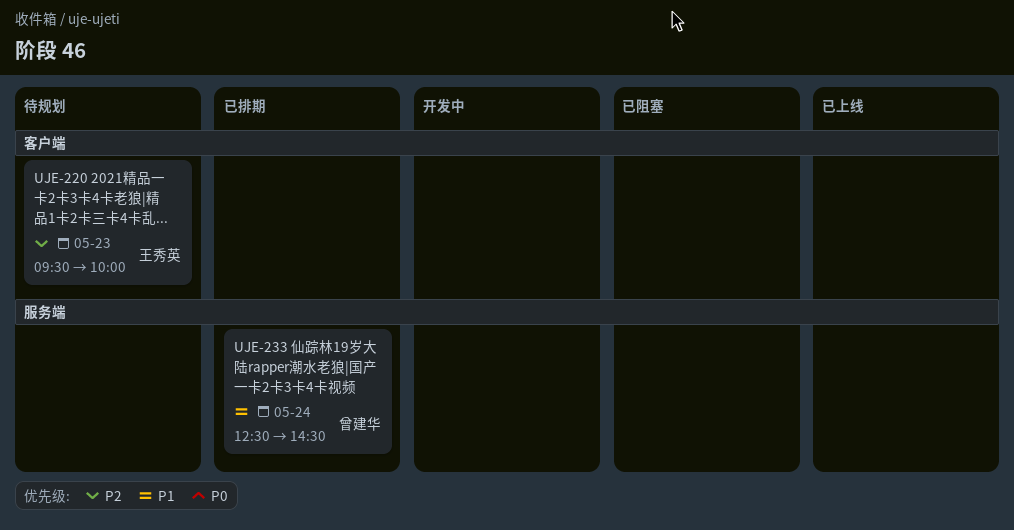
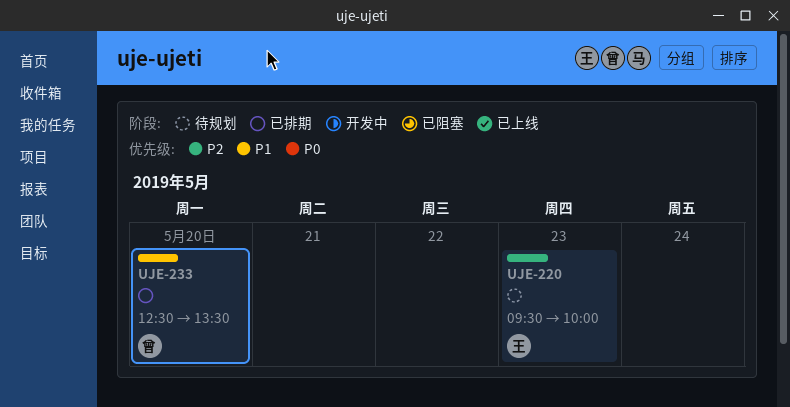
UJE-233, day: May 24 -> May 20
UJE-233, ends: 14:30 -> 13:30

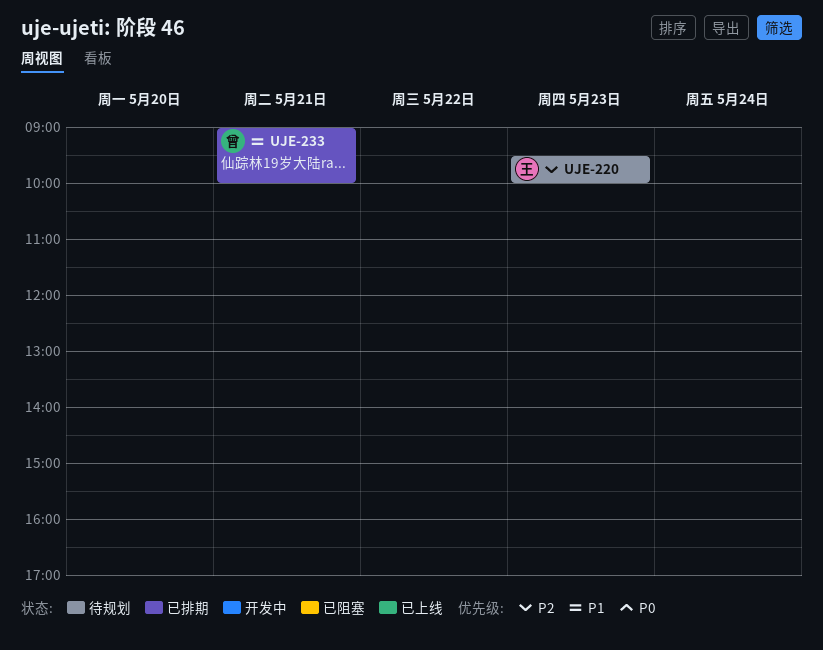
UJE-233, day: May 20 -> May 21
UJE-233, begins: 12:30 -> 09:00
UJE-233, ends: 13:30 -> 10:00

